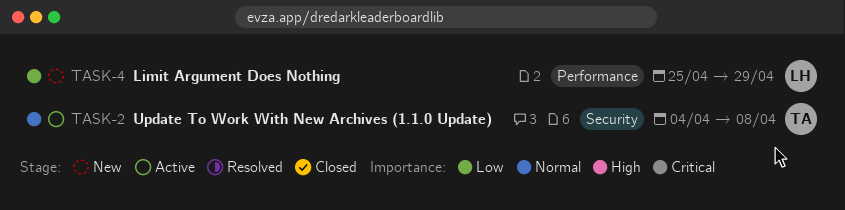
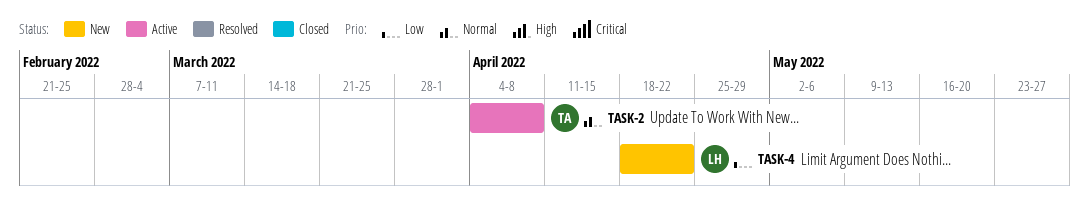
TASK-4, start: Apr 25 -> Apr 18
TASK-4, due: Apr 29 -> Apr 22

